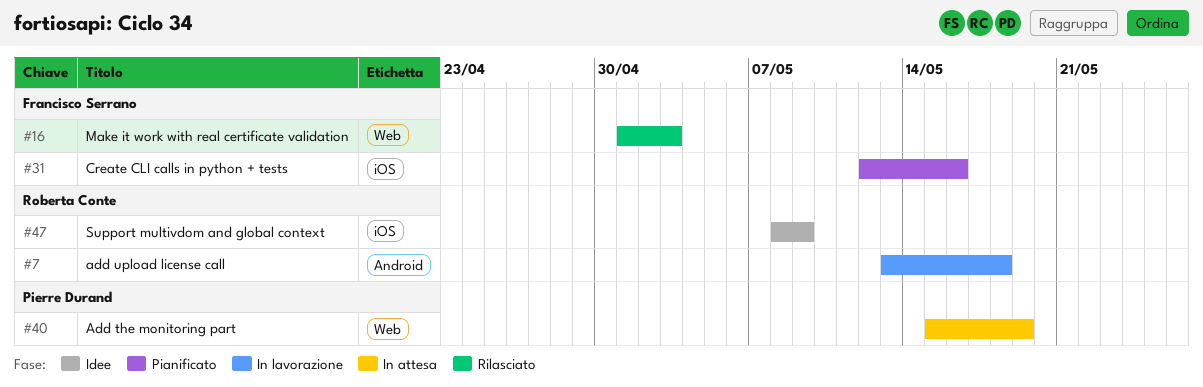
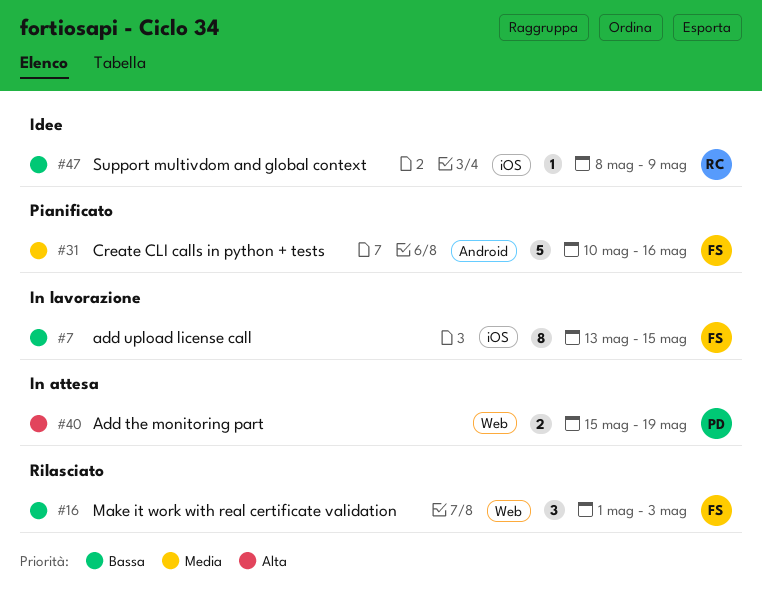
#7, owner: Roberta Conte -> Francisco Serrano
#7, label: Android -> iOS
#7, due: May 18 -> May 15
#31, label: iOS -> Android
#31, start: May 12 -> May 10

